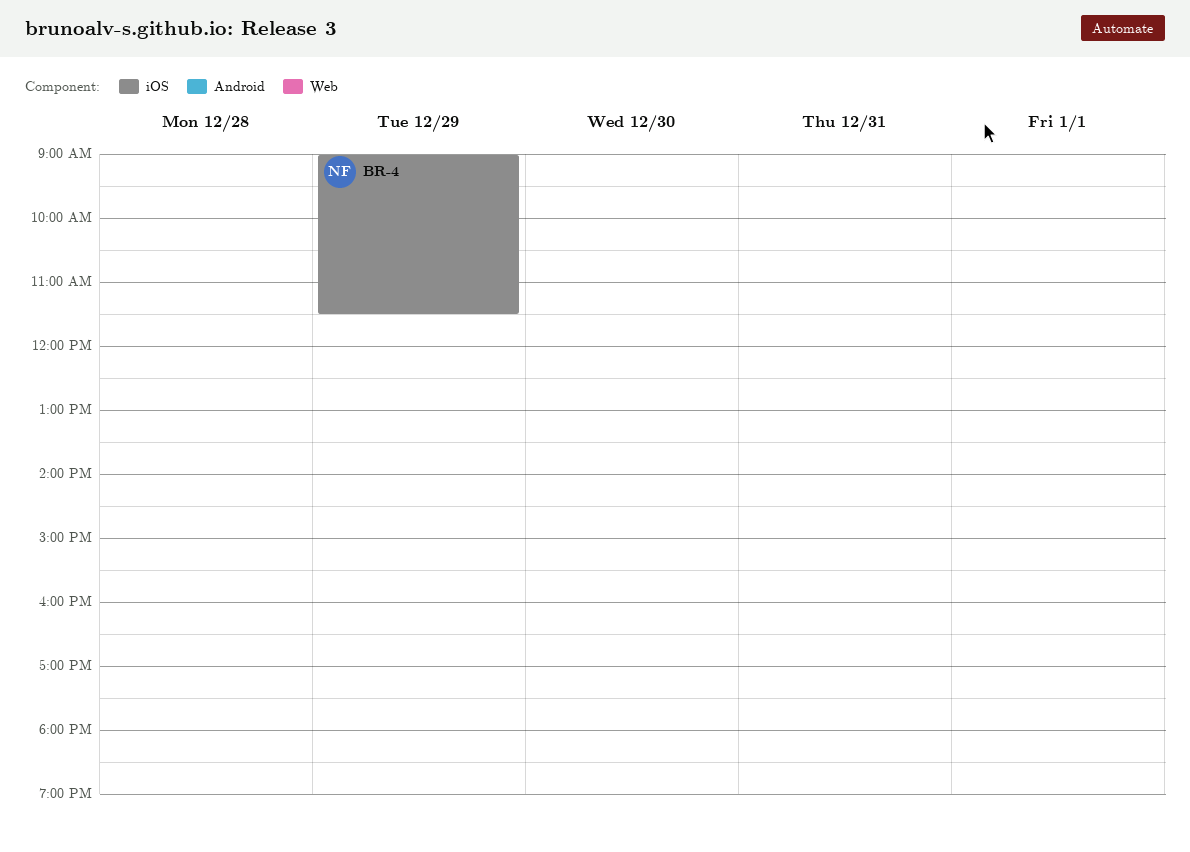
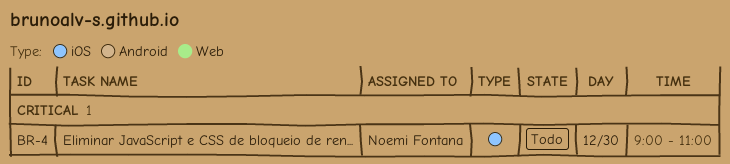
BR-4, day: Dec 29 -> Dec 30
BR-4, ends: 11:30 -> 11:00

